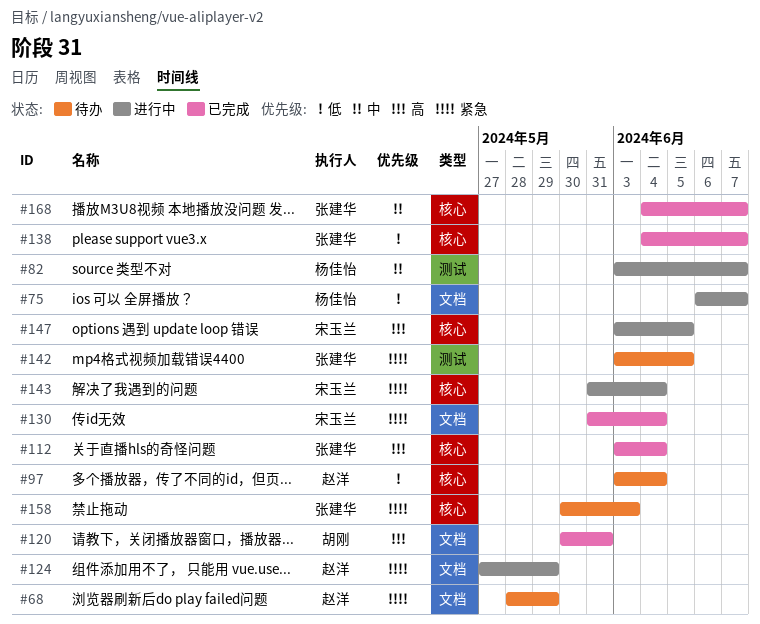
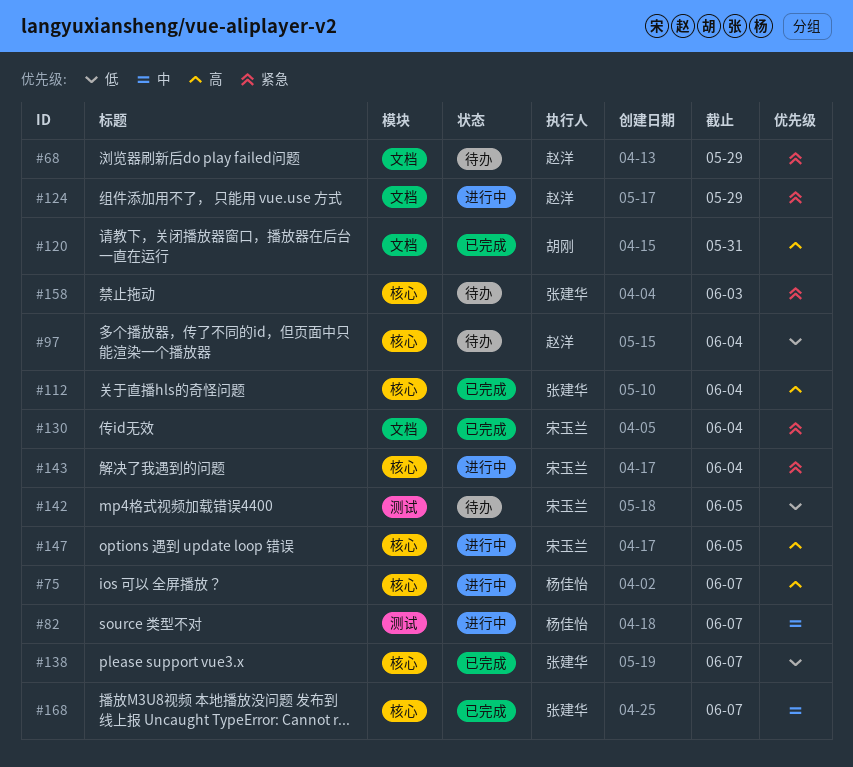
#75, priority: 低 -> 高
#75, label: 文档 -> 核心
#142, owner: 张建华 -> 宋玉兰
#142, priority: 紧急 -> 低

